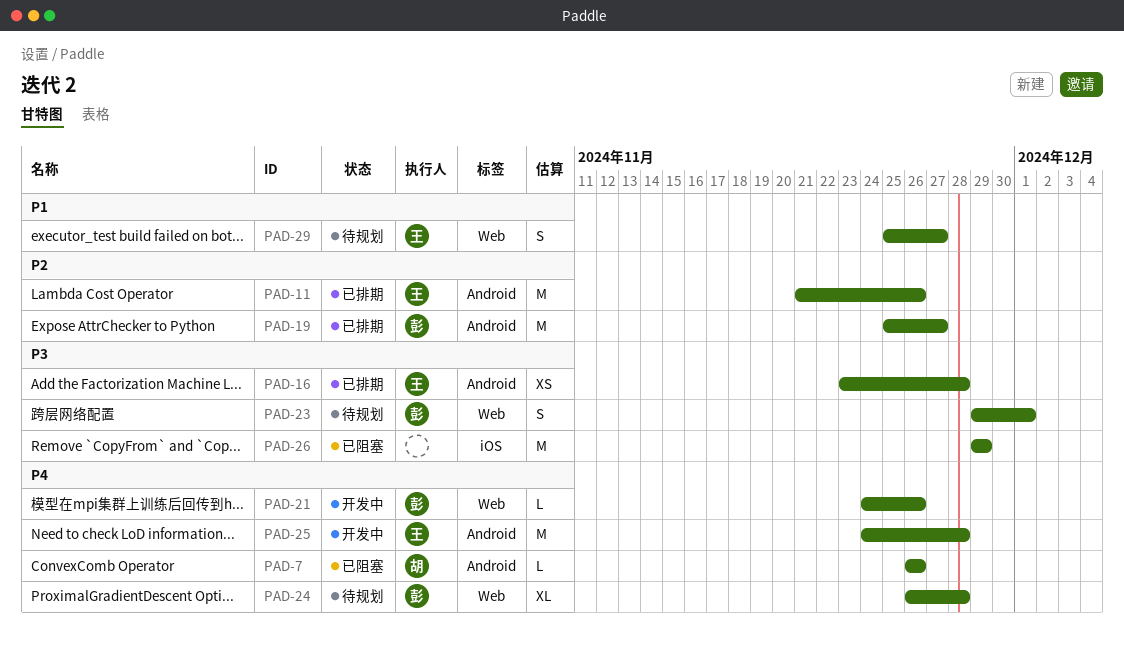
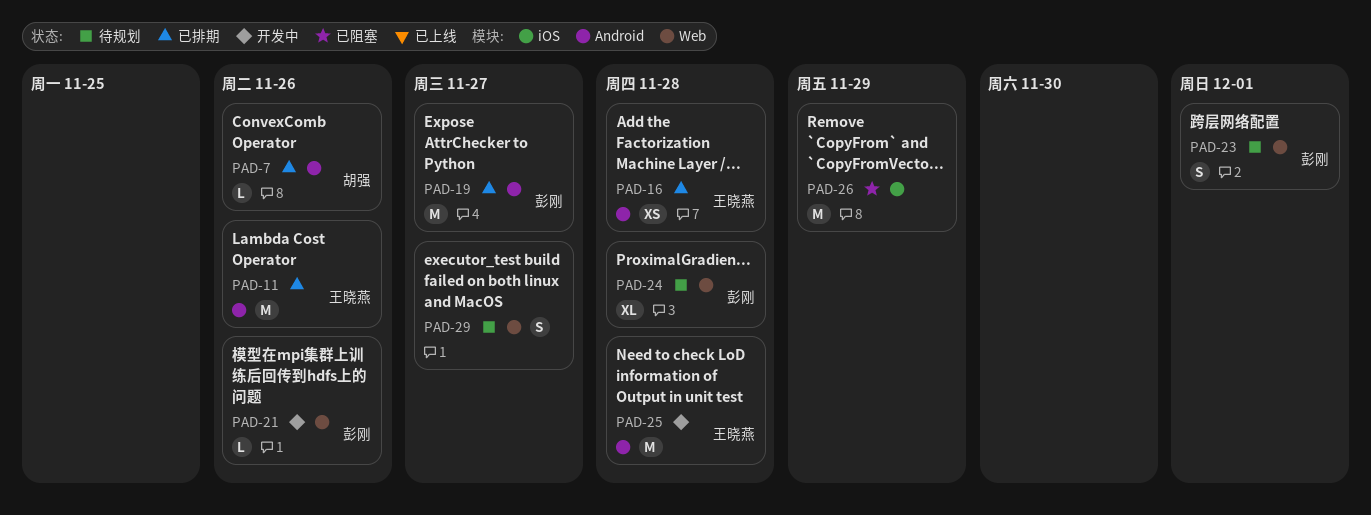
PAD-7, status: 已阻塞 -> 已排期
PAD-29, owner: 王晓燕 -> none

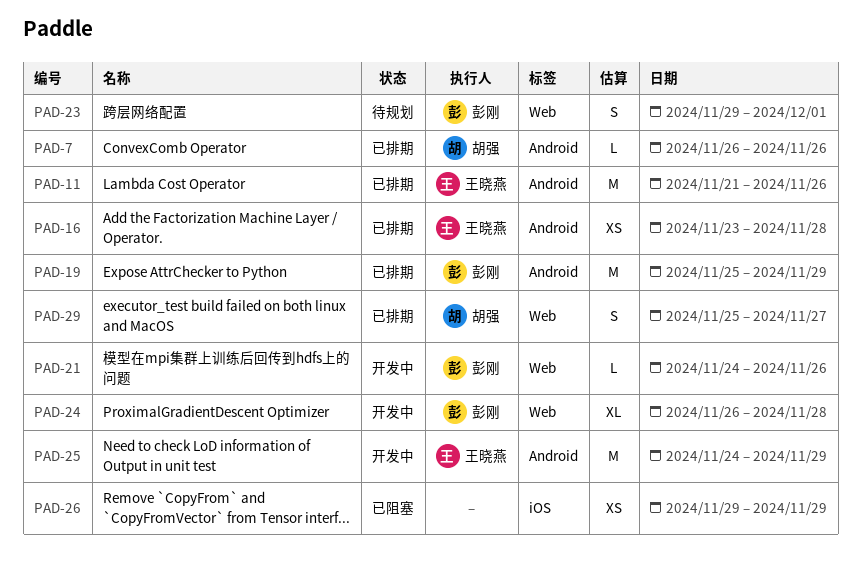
PAD-19, due: Nov 27 -> Nov 29
PAD-24, status: 待规划 -> 开发中
PAD-25, due: Nov 28 -> Nov 29
PAD-26, estimate: M -> XS
PAD-29, status: 待规划 -> 已排期
PAD-29, owner: none -> 胡强

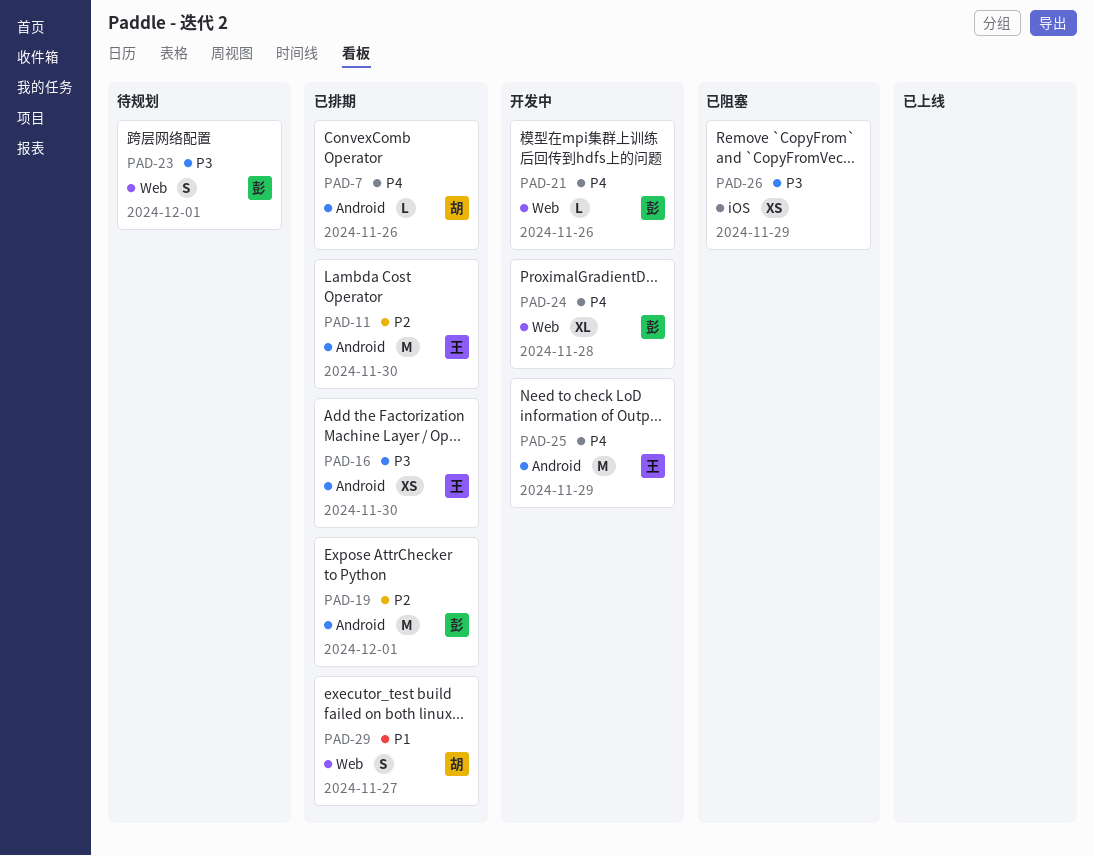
PAD-11, due: Nov 26 -> Nov 30
PAD-16, due: Nov 28 -> Nov 30
PAD-19, due: Nov 29 -> Dec 1

